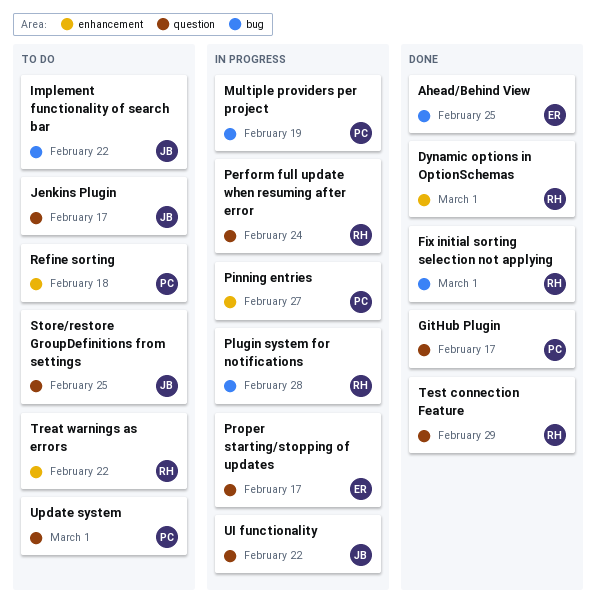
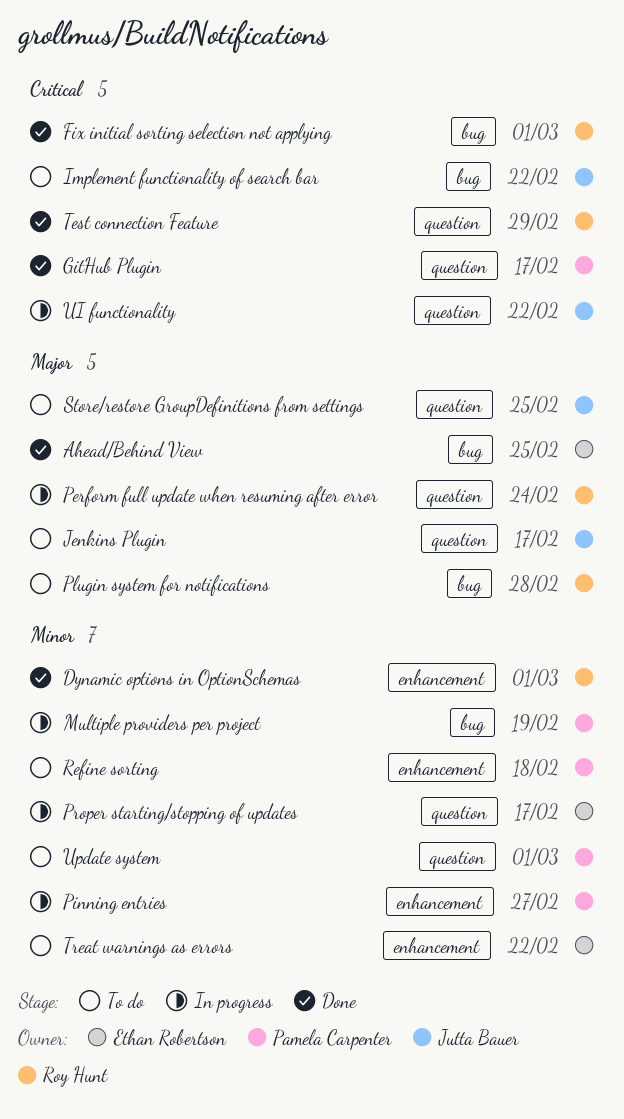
Plugin system for notifications, status: In progress -> To do
Treat warnings as errors, owner: Roy Hunt -> Ethan Robertson

